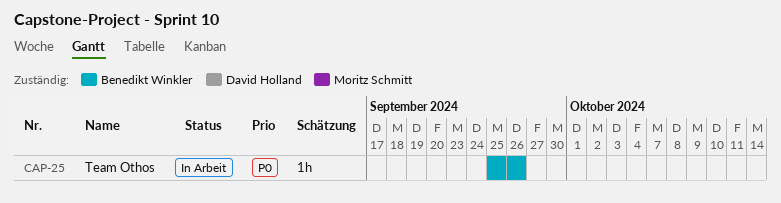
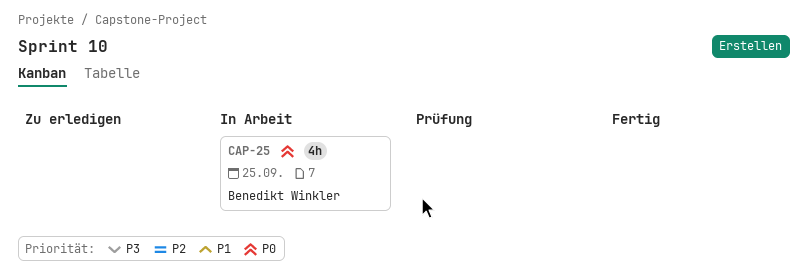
CAP-25, estimate: 1h -> 4h
CAP-25, due: Sep 26 -> Sep 25

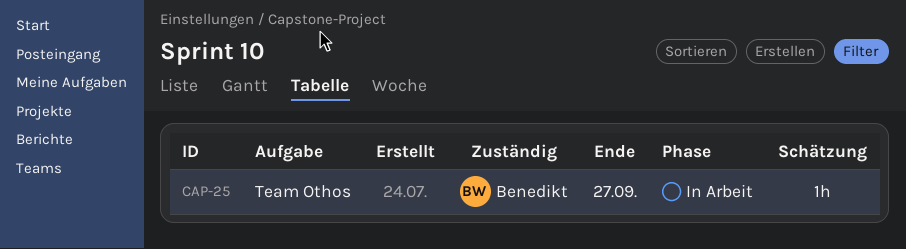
CAP-25, estimate: 4h -> 1h
CAP-25, due: Sep 25 -> Sep 27

